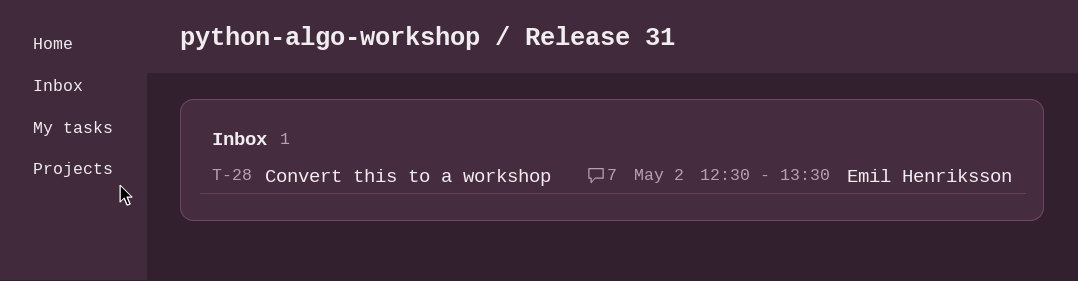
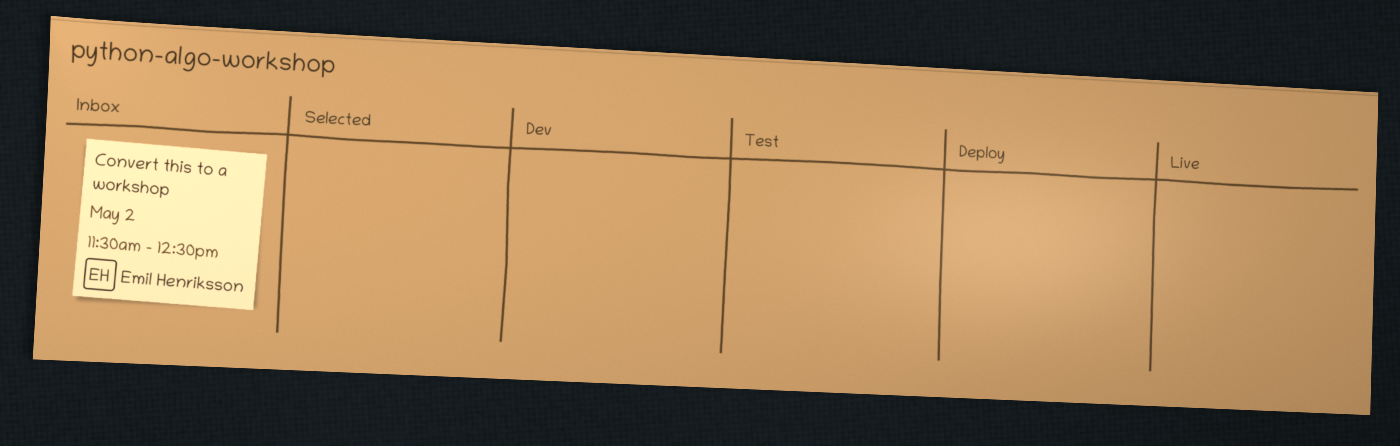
Convert this to a workshop, begins: 12:30 -> 11:30
Convert this to a workshop, ends: 13:30 -> 12:30

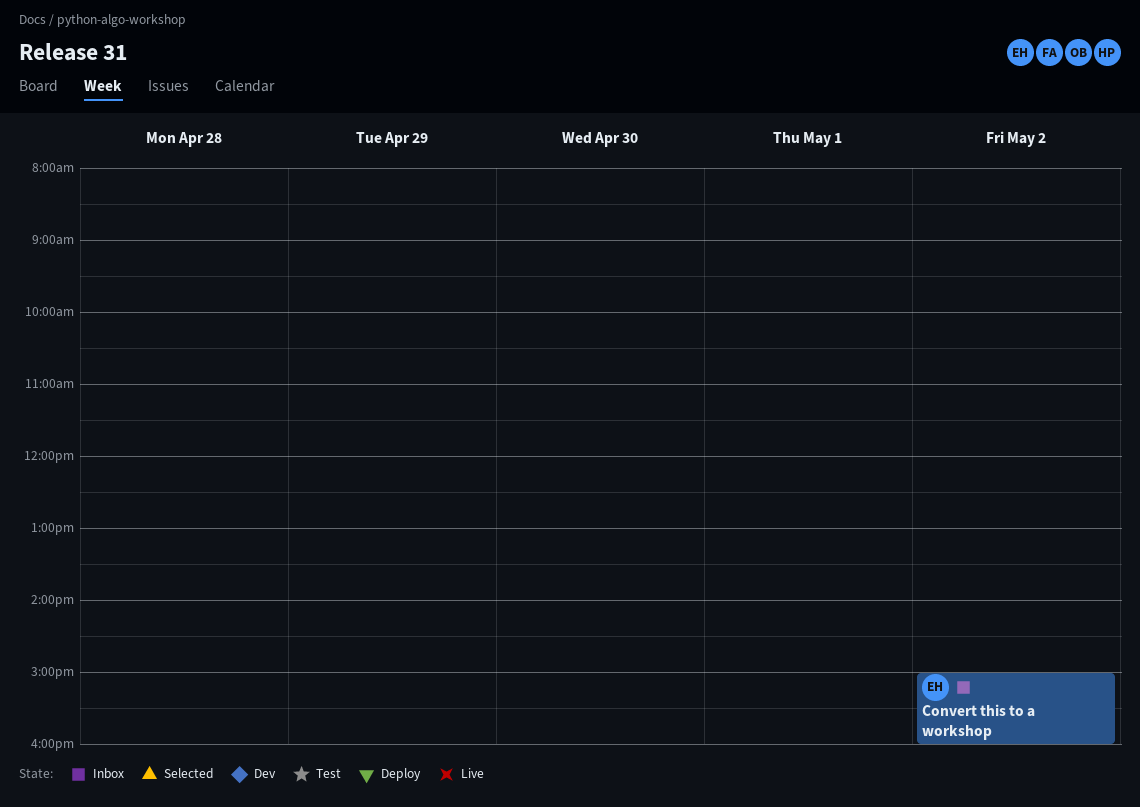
Convert this to a workshop, begins: 11:30 -> 15:00
Convert this to a workshop, ends: 12:30 -> 16:00

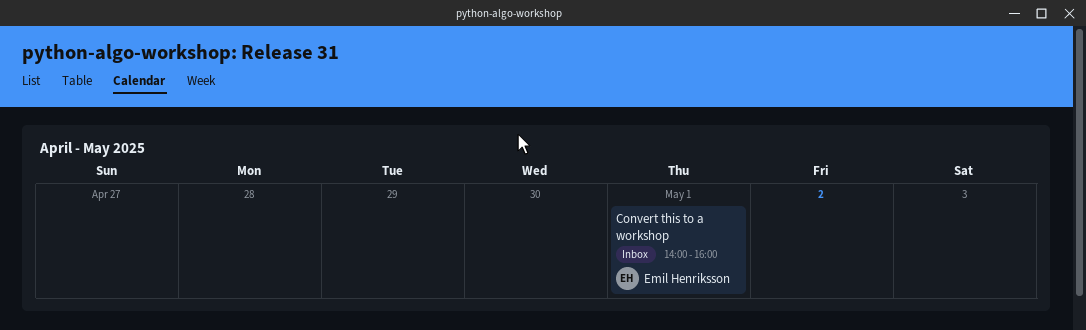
Convert this to a workshop, day: May 2 -> May 1
Convert this to a workshop, begins: 15:00 -> 14:00

